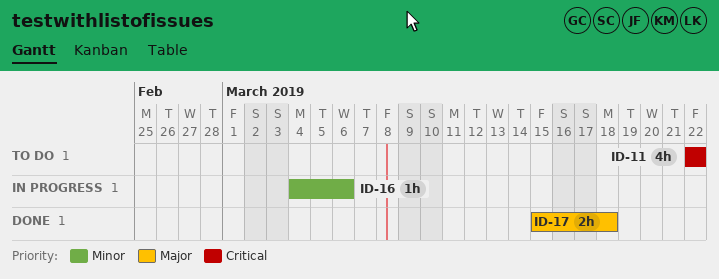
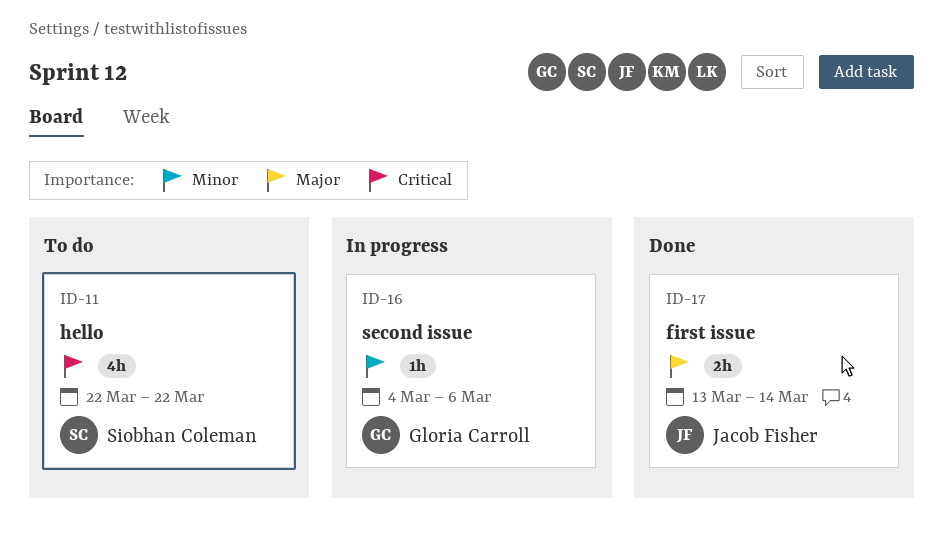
ID-17, start: Mar 15 -> Mar 13
ID-17, due: Mar 18 -> Mar 14

